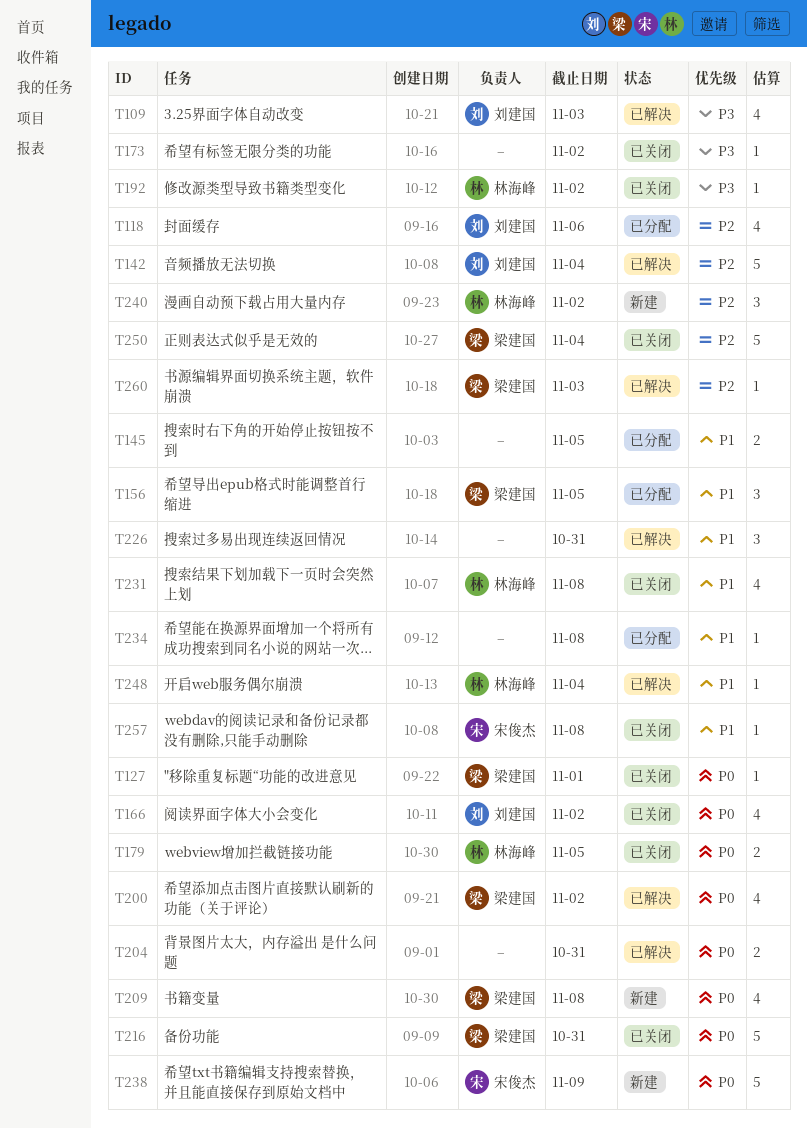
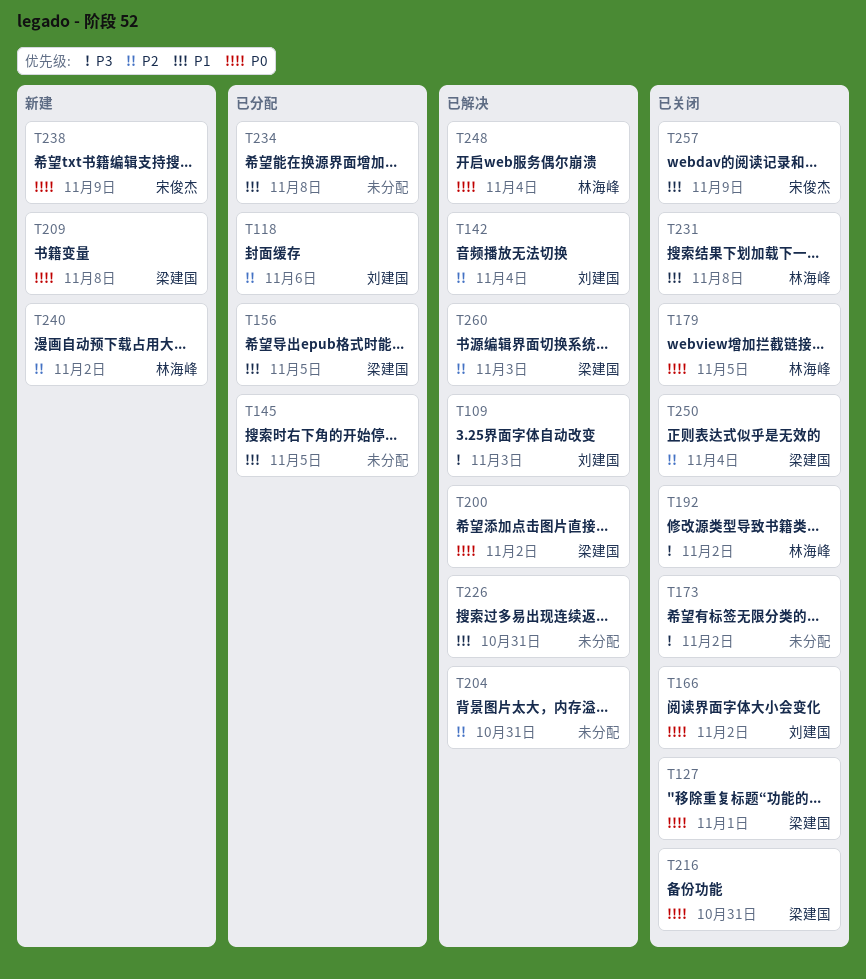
T204, priority: P0 -> P2
T248, priority: P1 -> P0
T257, due: Nov 8 -> Nov 9

